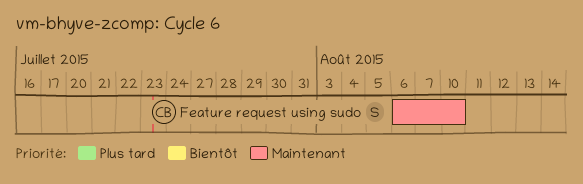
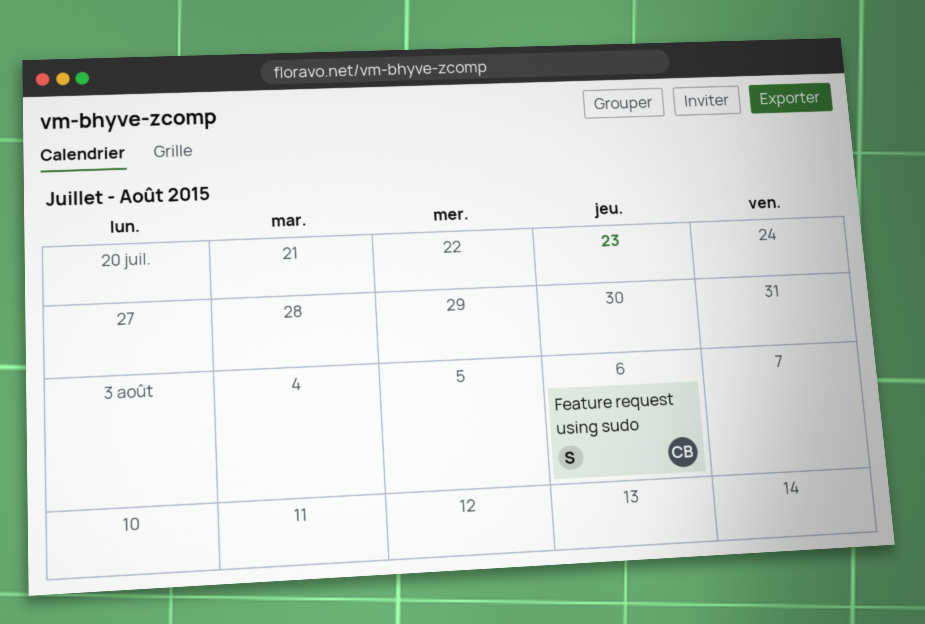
Feature request using sudo, due: Aug 10 -> Aug 6

